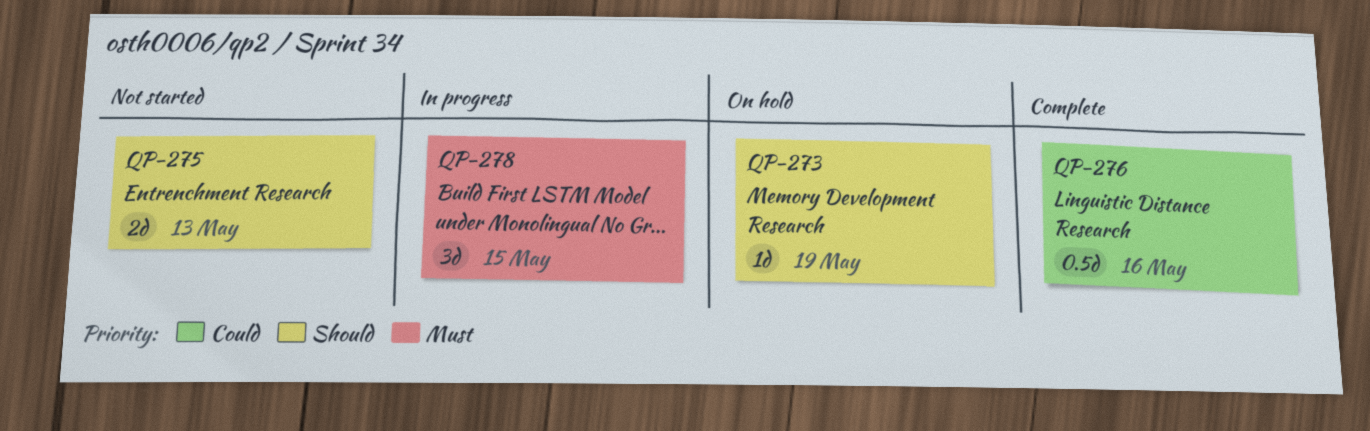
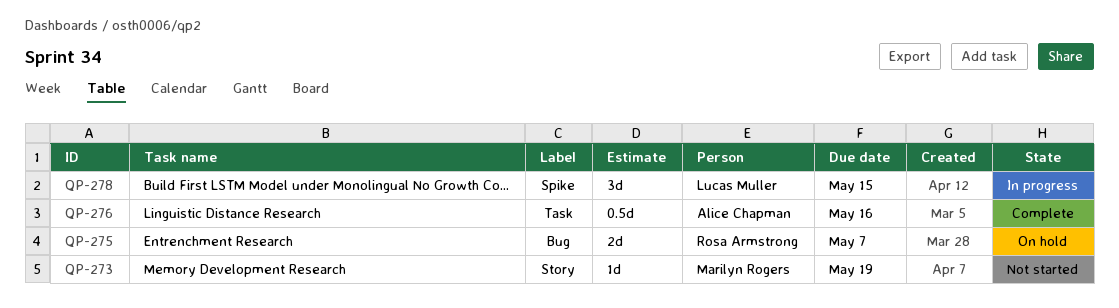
QP-273, status: On hold -> Not started
QP-275, status: Not started -> On hold
QP-275, due: May 13 -> May 7

